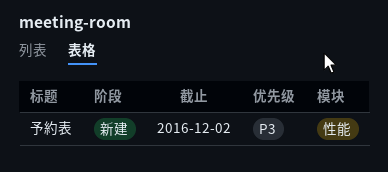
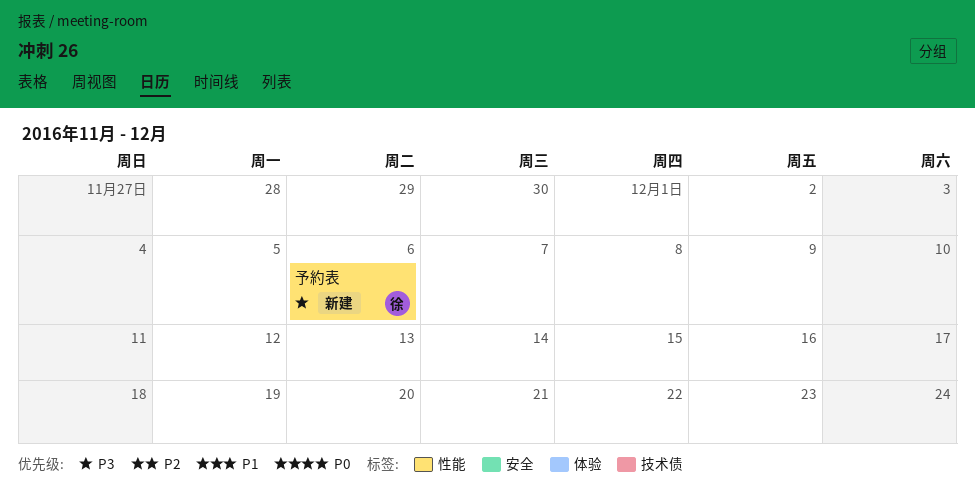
予約表, due: Dec 2 -> Dec 6

